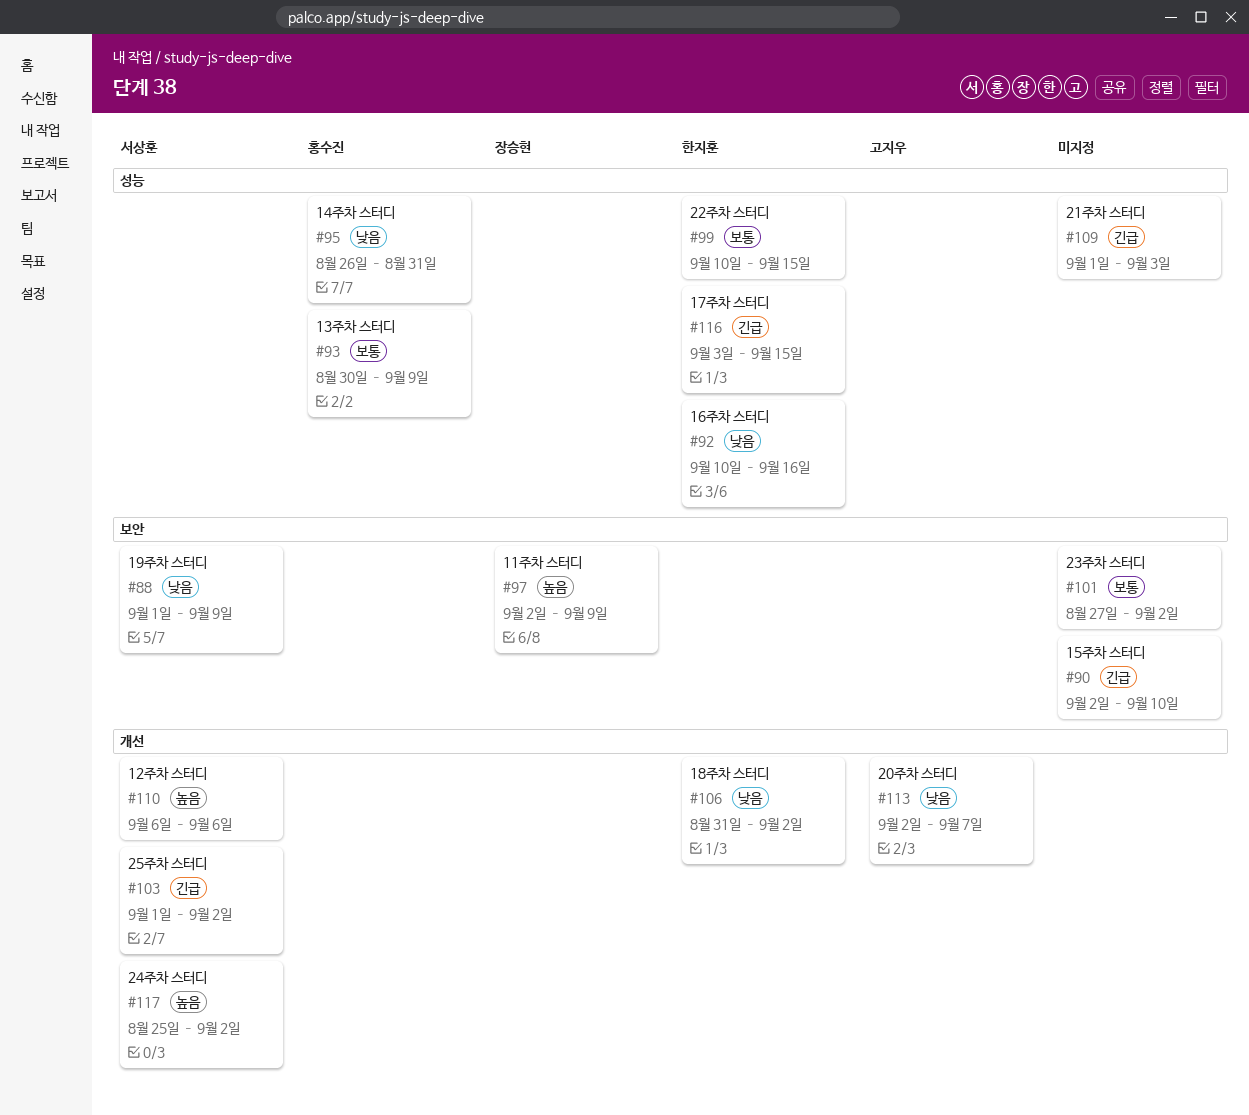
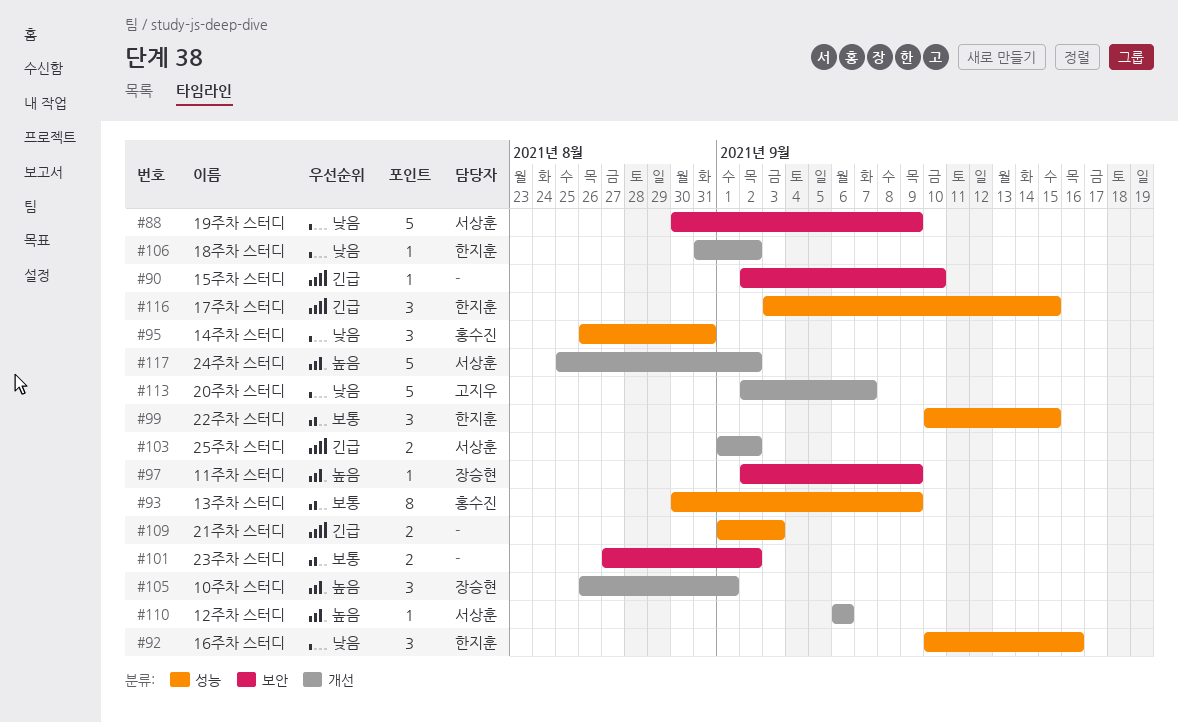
#88, start: Sep 1 -> Aug 30
#105: none -> present

